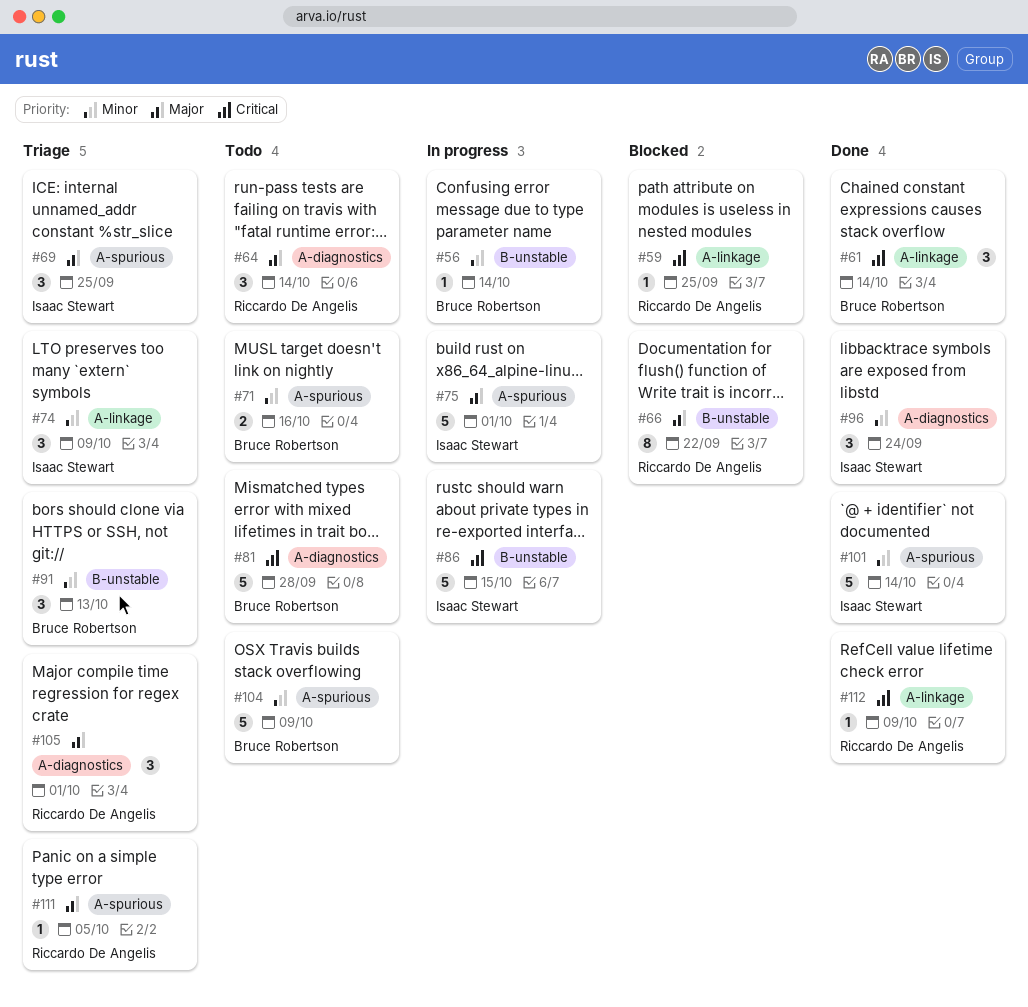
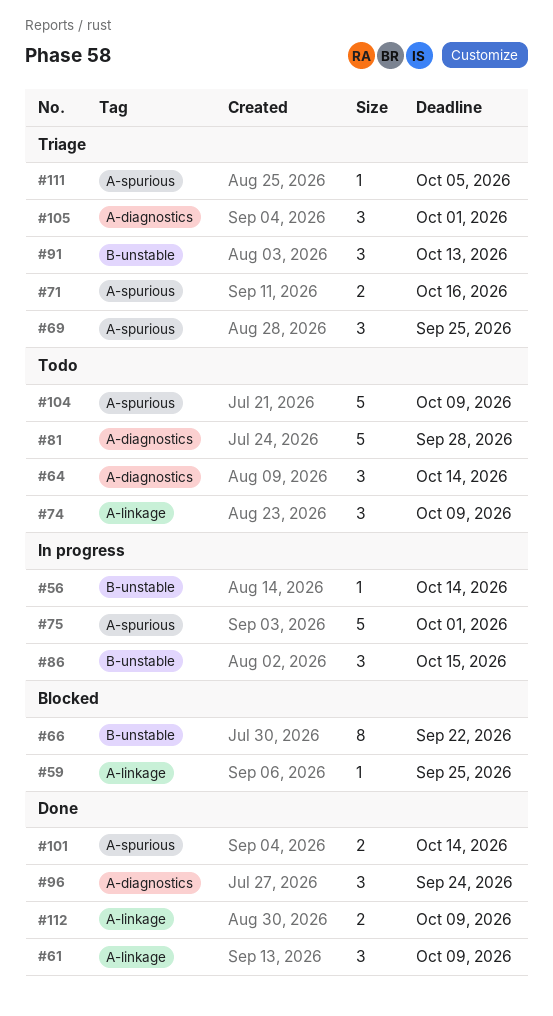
#61, due: Oct 14 -> Oct 9
#71, status: Todo -> Triage
#74, status: Triage -> Todo
#86, estimate: 5 -> 3
#101, estimate: 5 -> 2
#112, estimate: 1 -> 2

